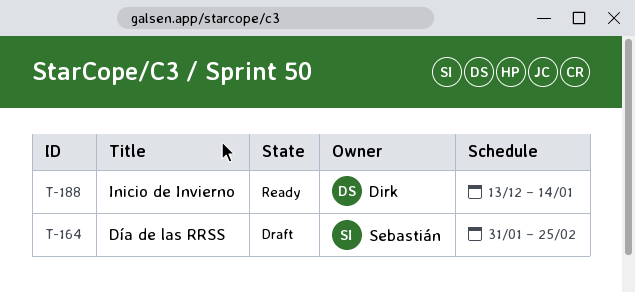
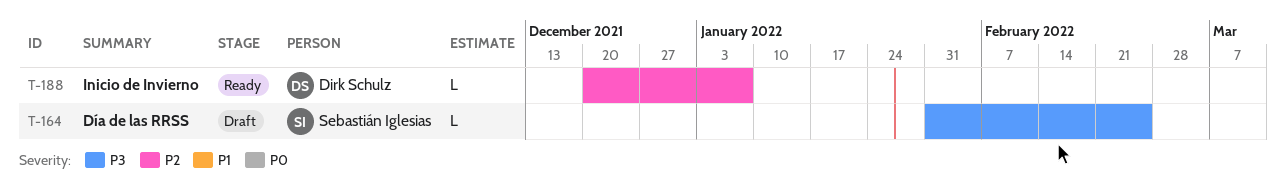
T-188, start: Dec 13 -> Dec 20
T-188, due: Jan 14 -> Jan 7

